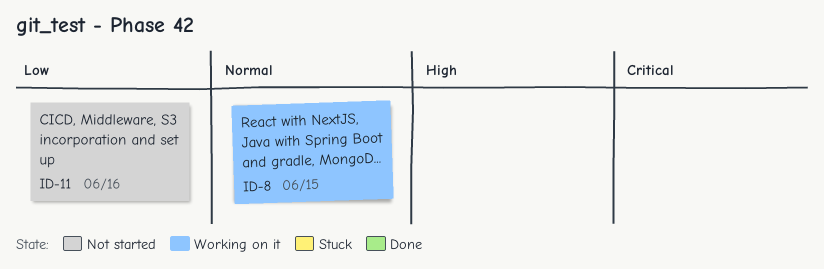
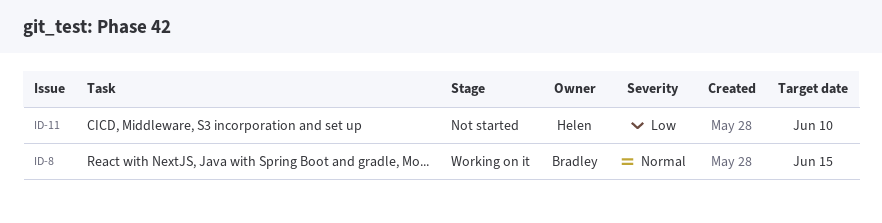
ID-11, due: Jun 16 -> Jun 10

